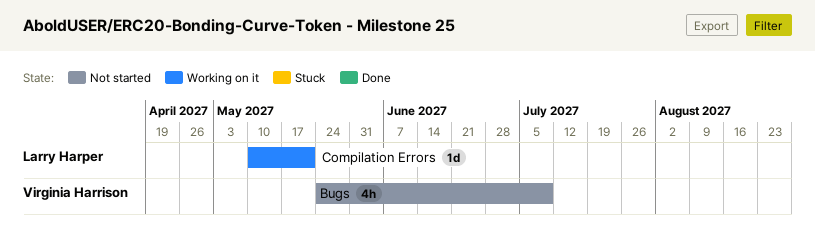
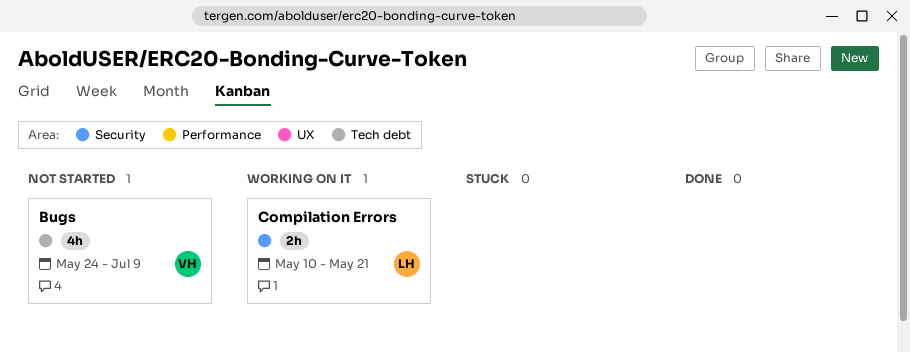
Compilation Errors, estimate: 1d -> 2h

